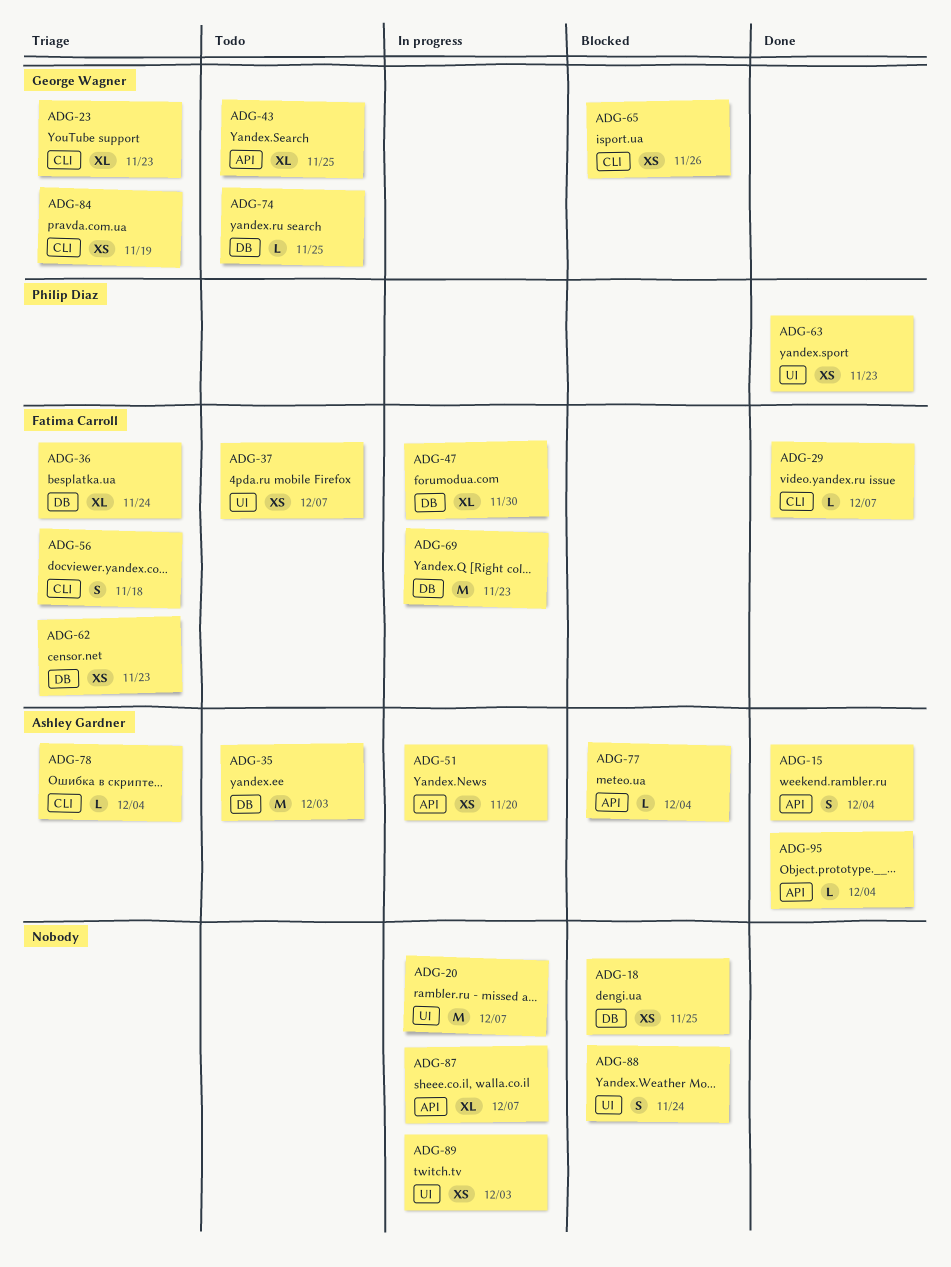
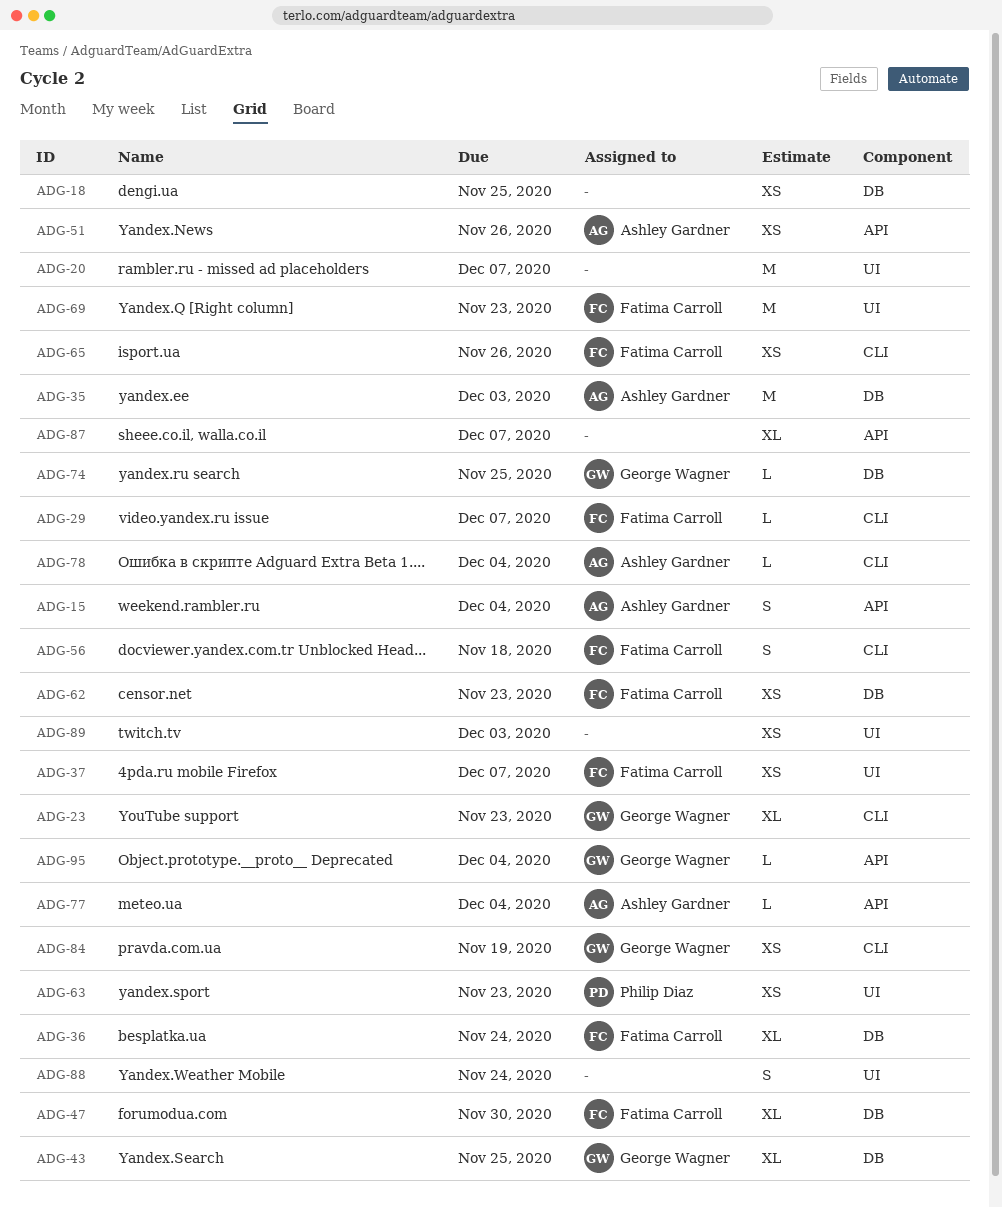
ADG-43, label: API -> DB
ADG-51, due: Nov 20 -> Nov 26
ADG-65, owner: George Wagner -> Fatima Carroll
ADG-69, label: DB -> UI
ADG-95, owner: Ashley Gardner -> George Wagner

